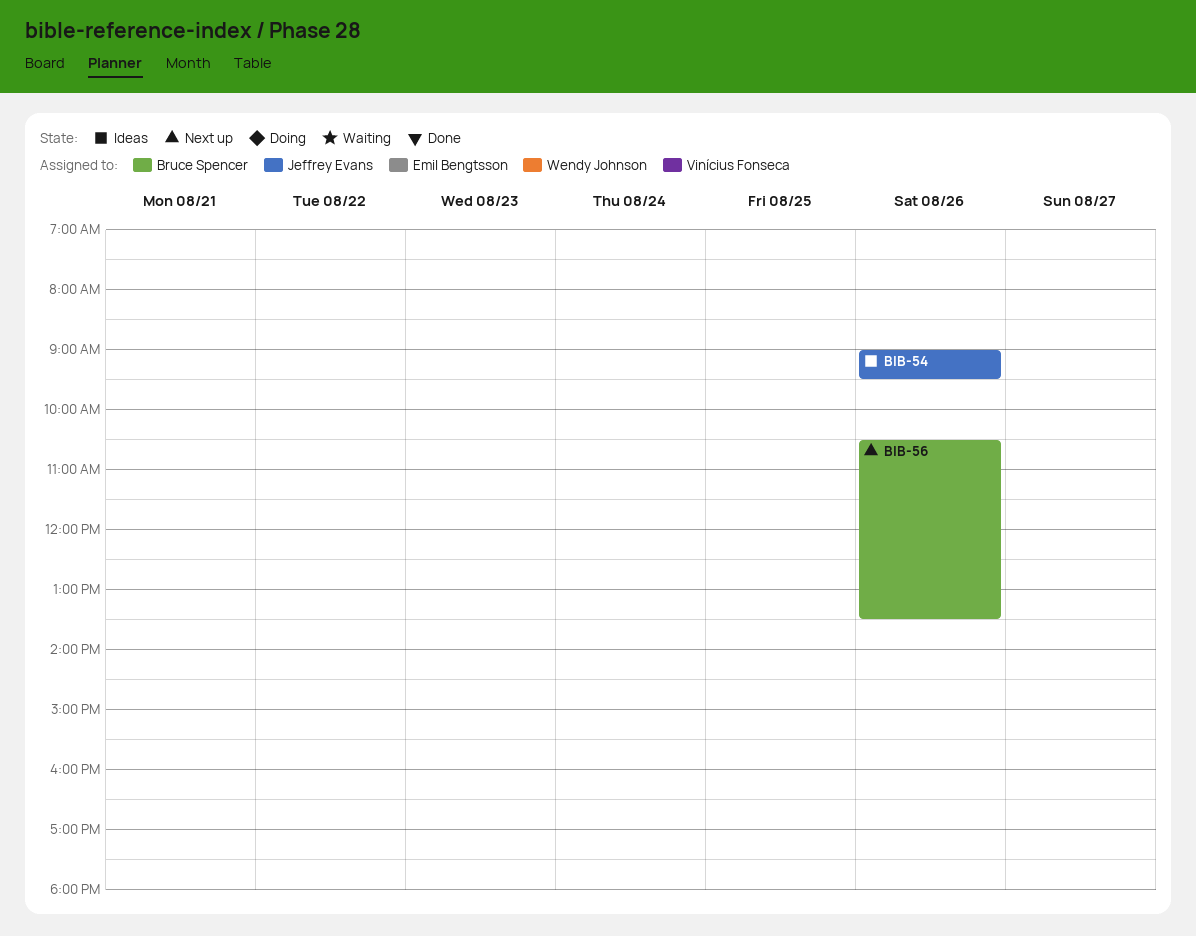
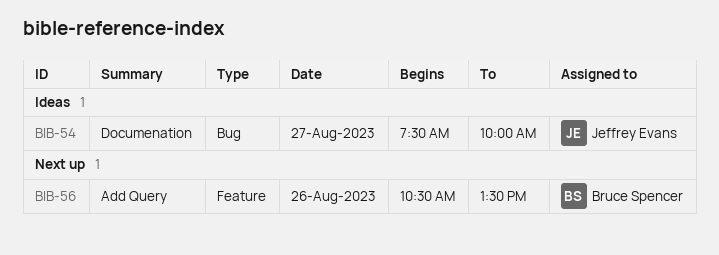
BIB-54, day: Aug 26 -> Aug 27
BIB-54, begins: 09:00 -> 07:30
BIB-54, ends: 09:30 -> 10:00

